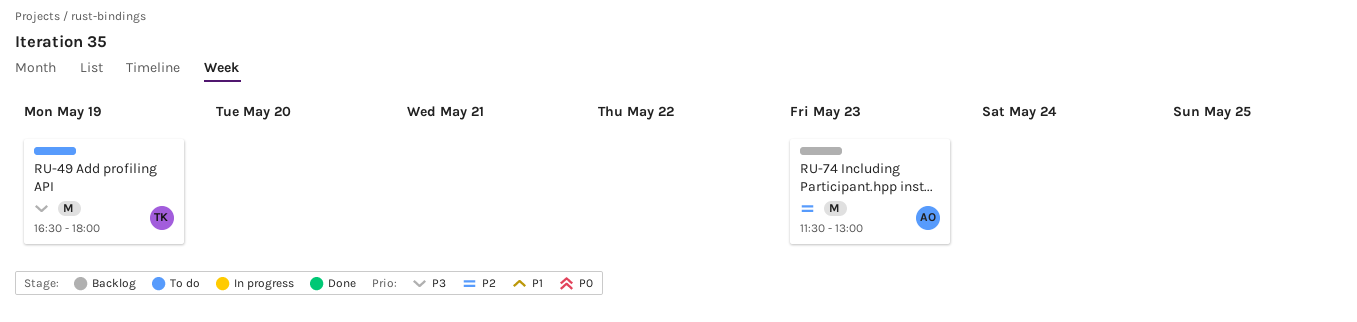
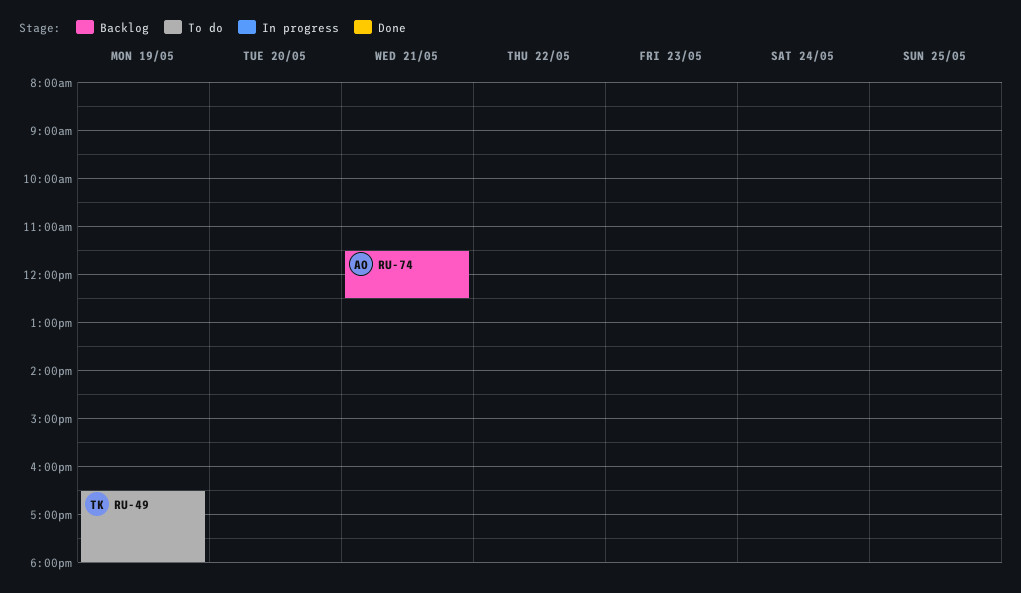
RU-74, day: May 23 -> May 21
RU-74, ends: 13:00 -> 12:30

